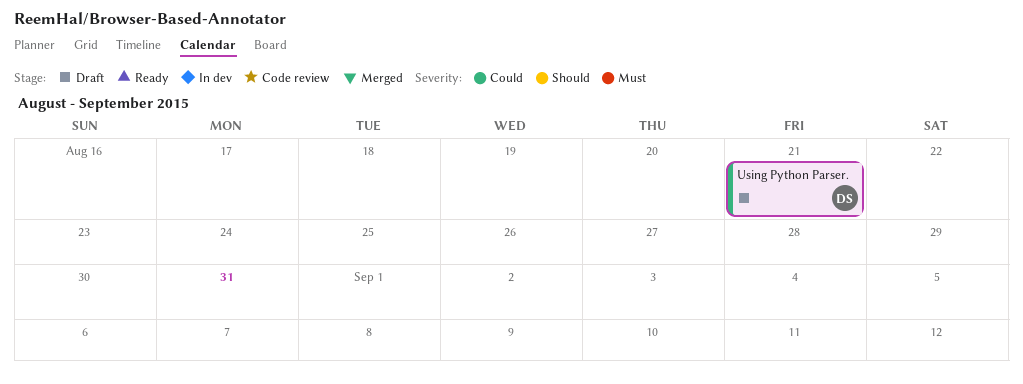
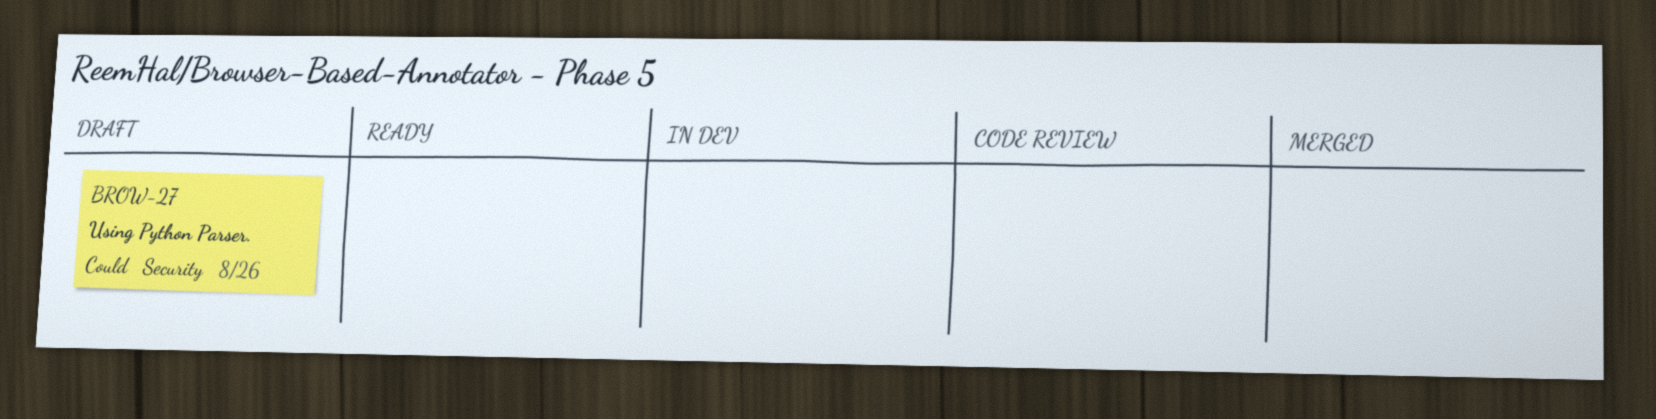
Using Python Parser., due: Aug 21 -> Aug 26

